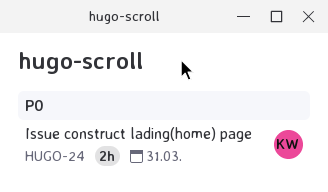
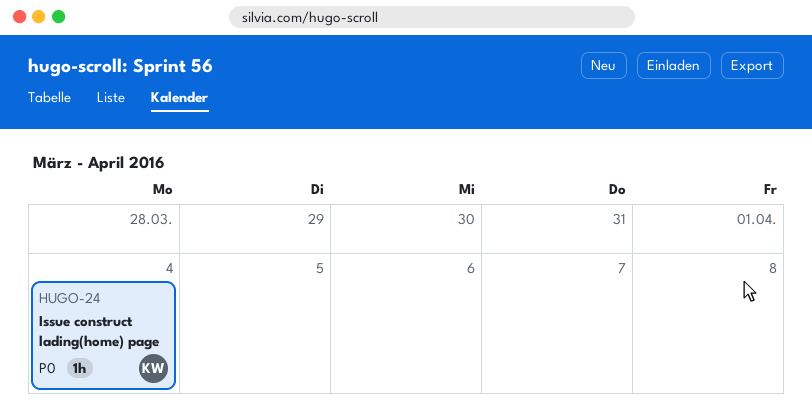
HUGO-24, estimate: 2h -> 1h
HUGO-24, due: Mar 31 -> Apr 4

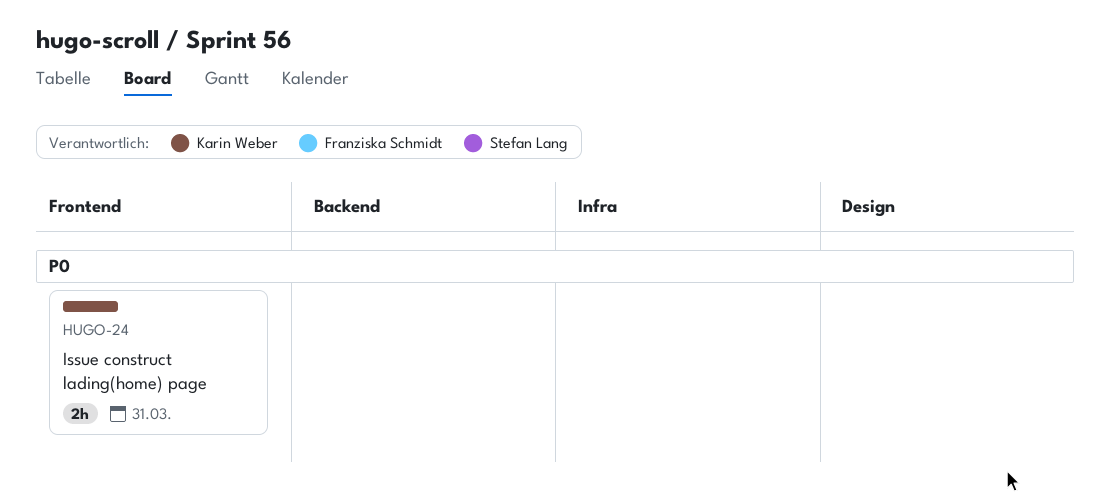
HUGO-24, estimate: 1h -> 2h
HUGO-24, due: Apr 4 -> Mar 31

